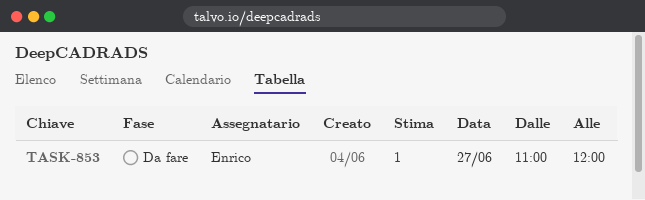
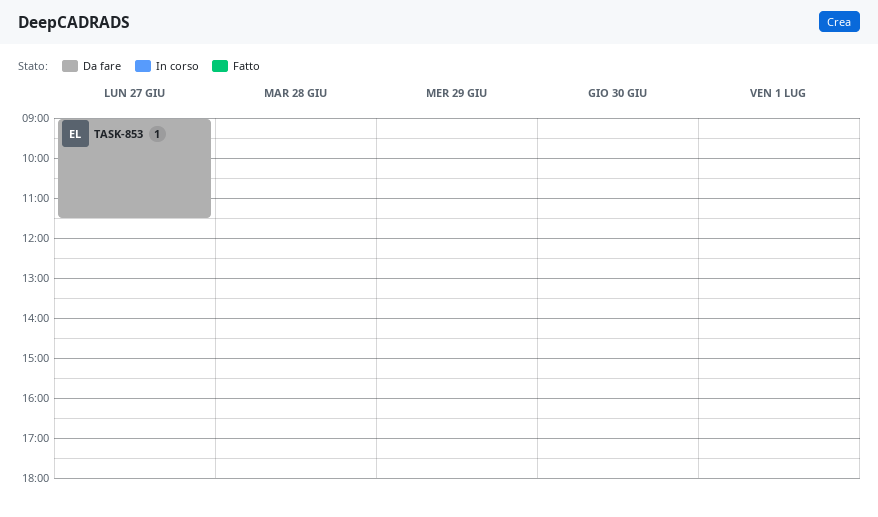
TASK-853, begins: 11:00 -> 09:00
TASK-853, ends: 12:00 -> 11:30

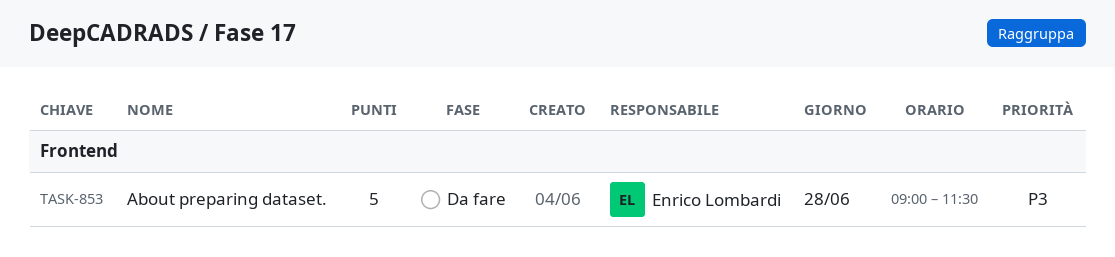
TASK-853, estimate: 1 -> 5
TASK-853, day: Jun 27 -> Jun 28

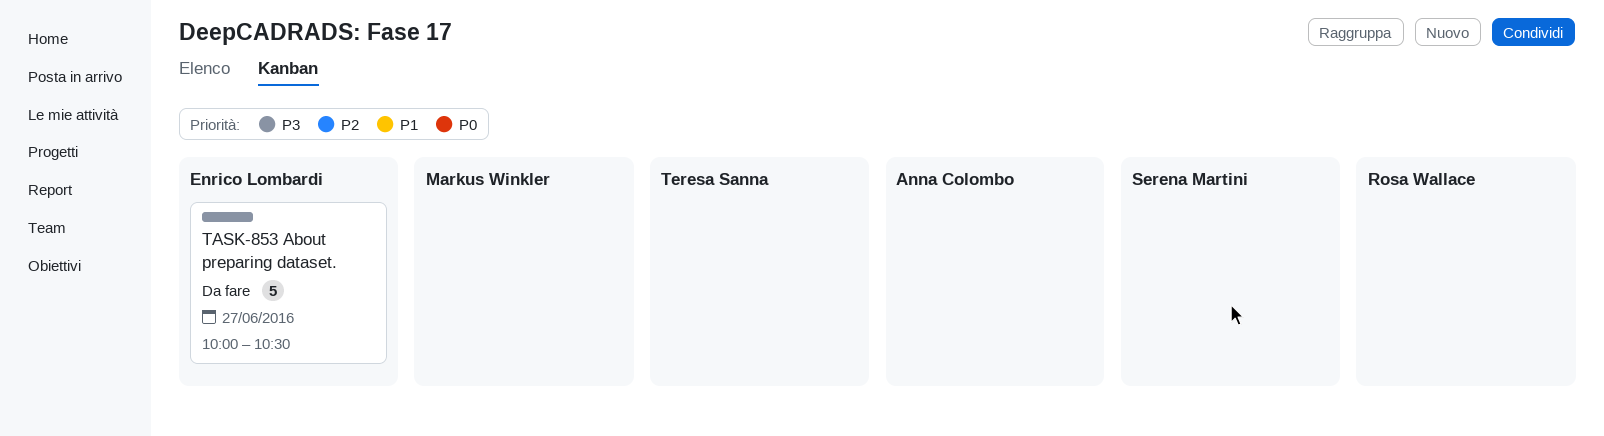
TASK-853, day: Jun 28 -> Jun 27
TASK-853, begins: 09:00 -> 10:00
TASK-853, ends: 11:30 -> 10:30

